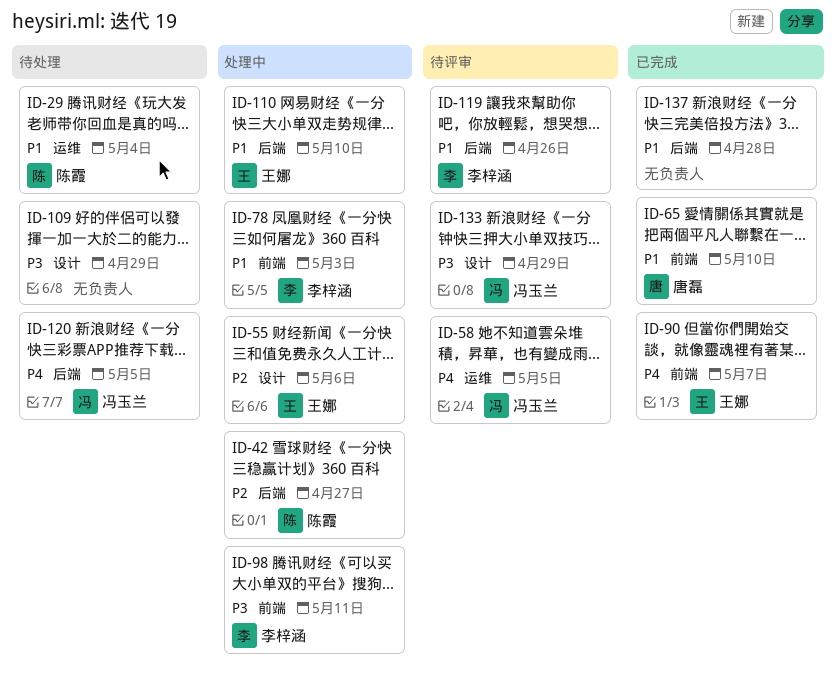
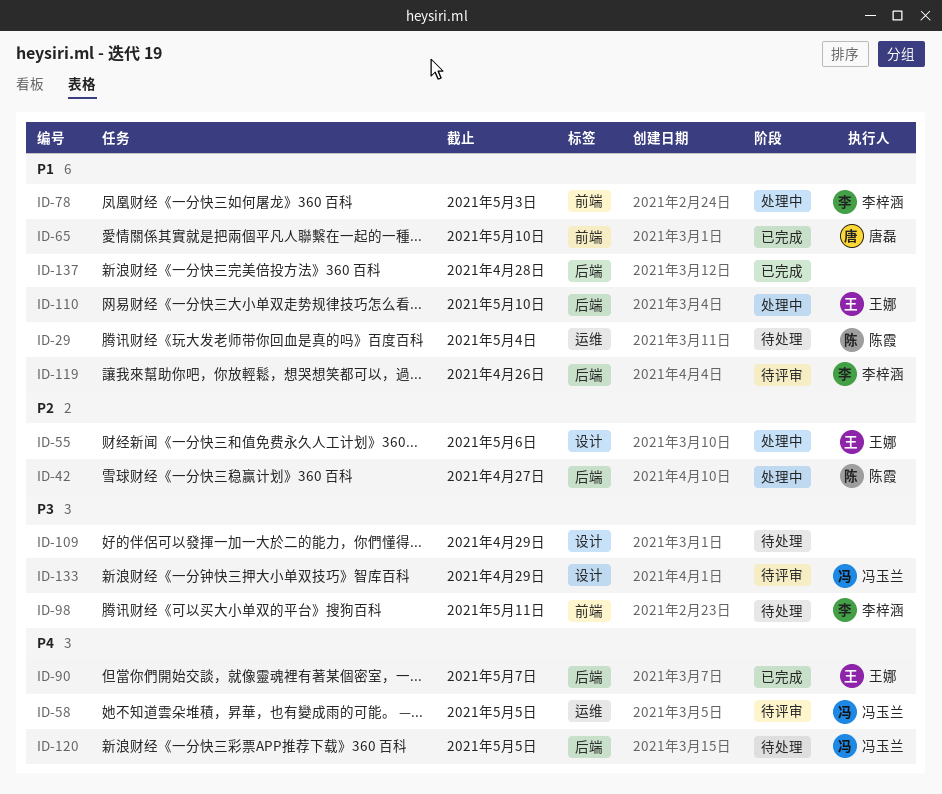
ID-90, label: 前端 -> 后端
ID-98, status: 处理中 -> 待处理

